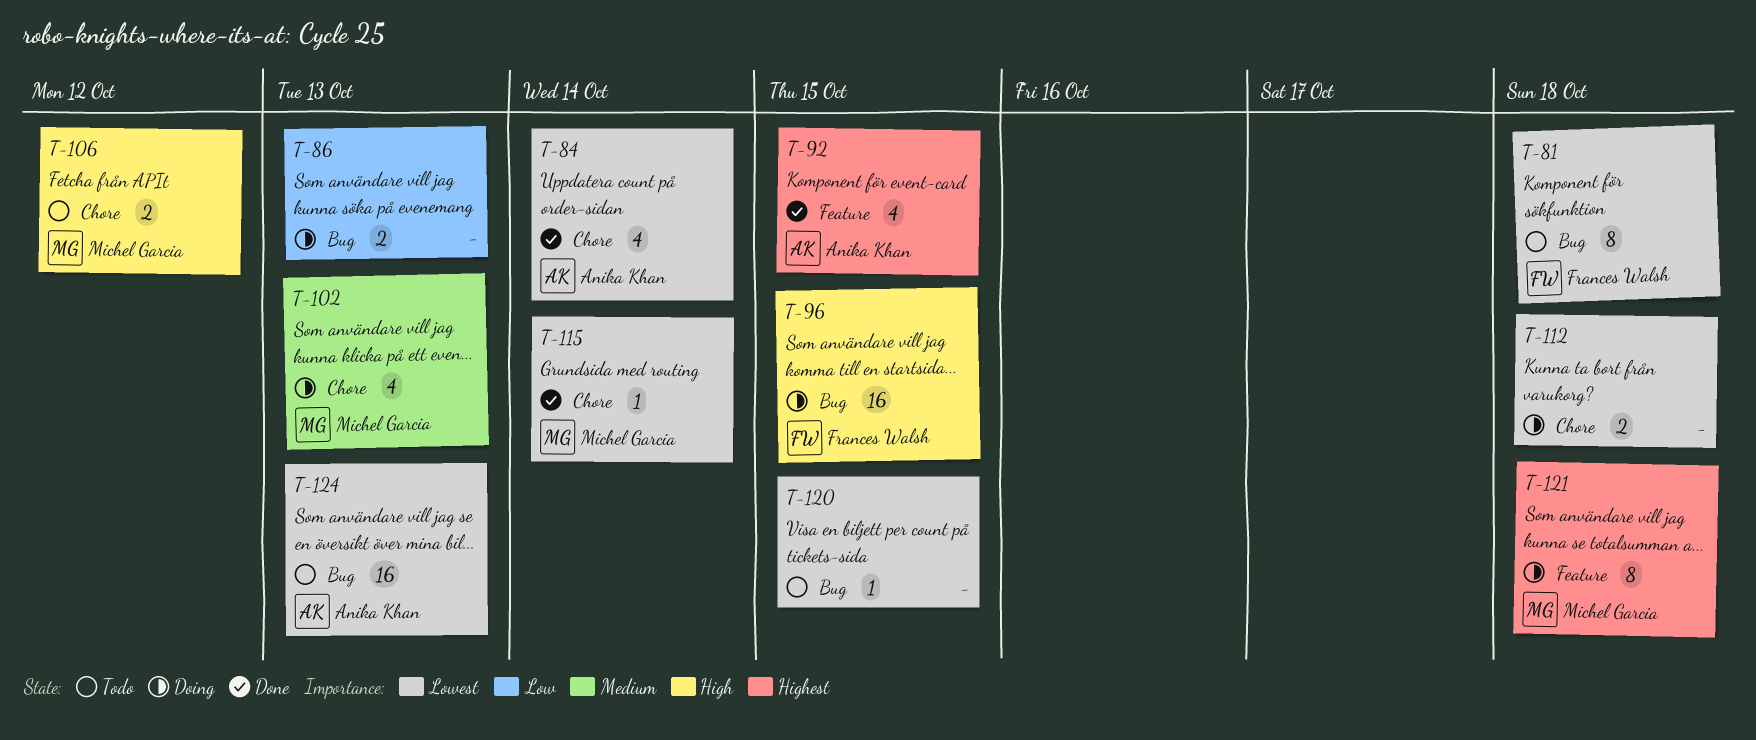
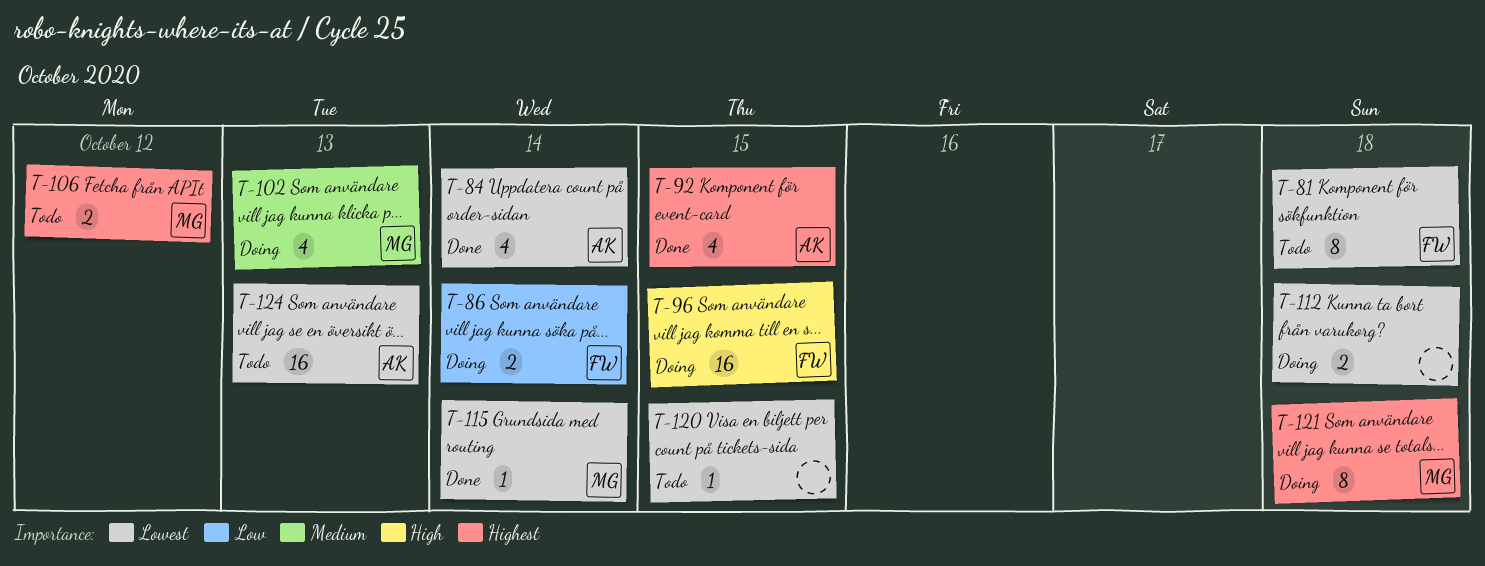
T-86, owner: none -> Frances Walsh
T-86, due: Oct 13 -> Oct 14
T-106, priority: High -> Highest

